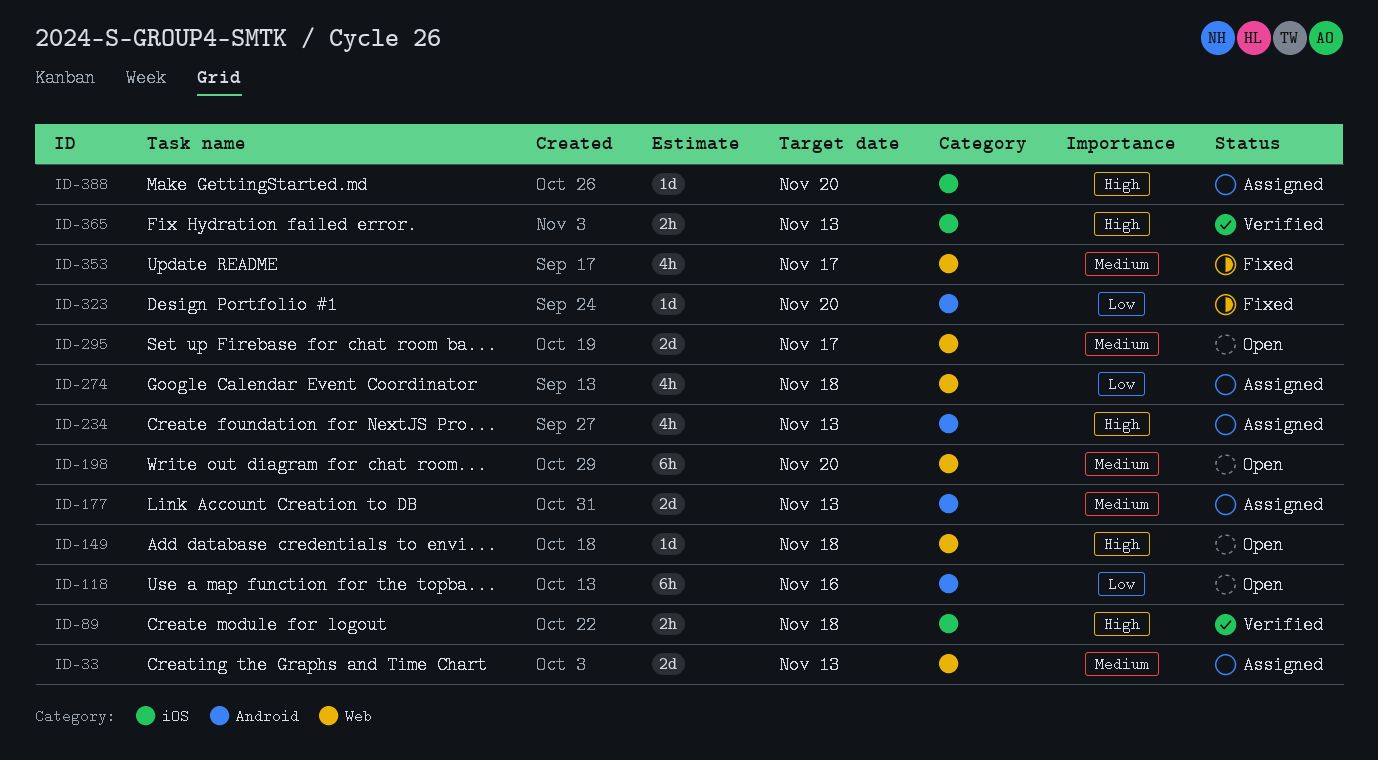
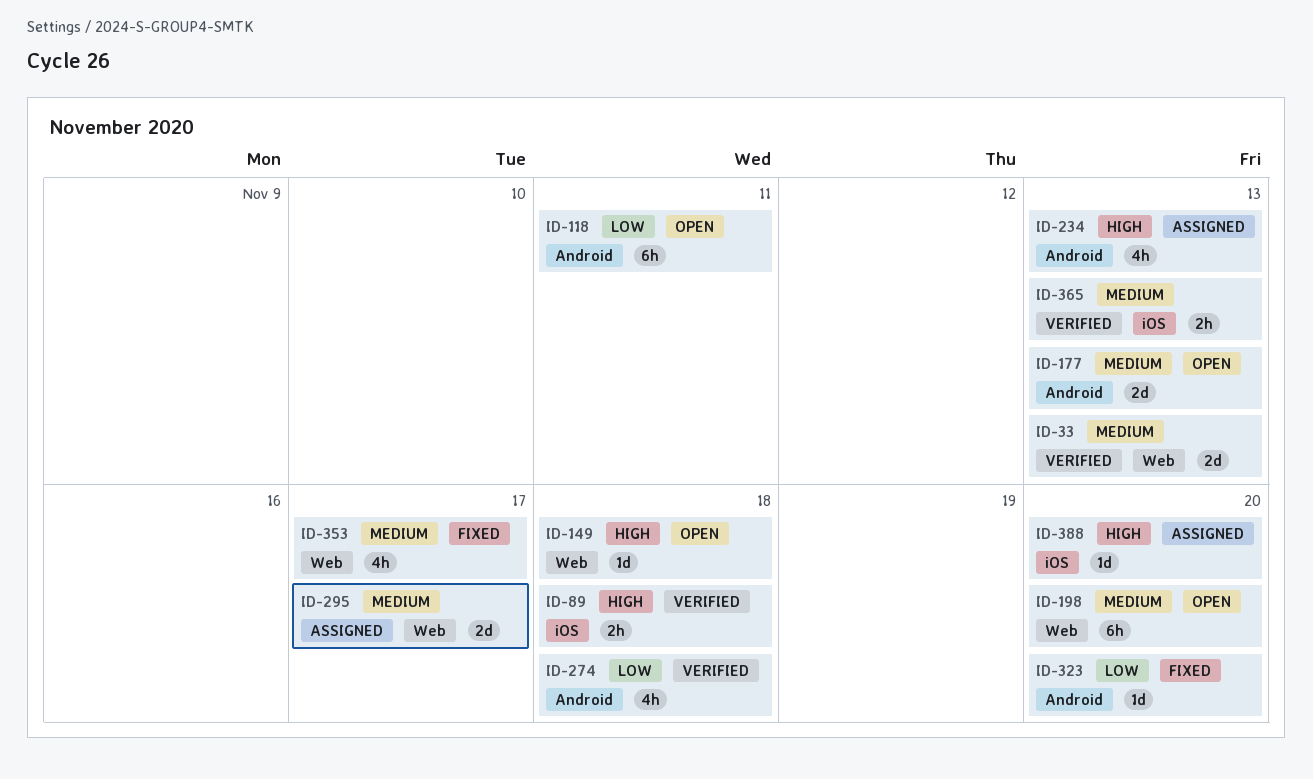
ID-33, status: Assigned -> Verified
ID-118, due: Nov 16 -> Nov 11
ID-177, status: Assigned -> Open
ID-274, status: Assigned -> Verified
ID-274, label: Web -> Android
ID-295, status: Open -> Assigned
ID-365, priority: High -> Medium

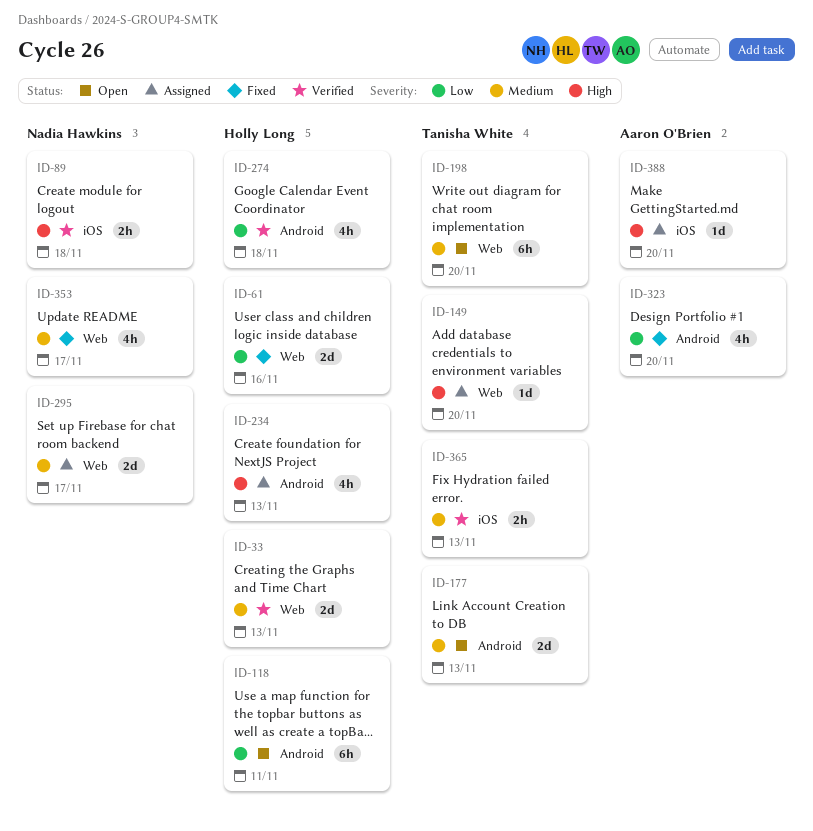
ID-61: none -> present
ID-149, status: Open -> Assigned
ID-149, due: Nov 18 -> Nov 20
ID-323, estimate: 1d -> 4h

